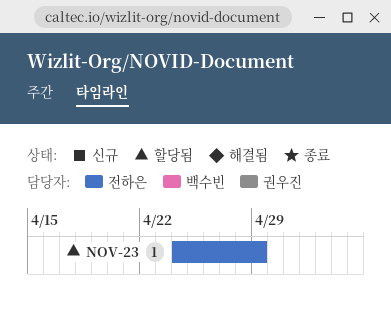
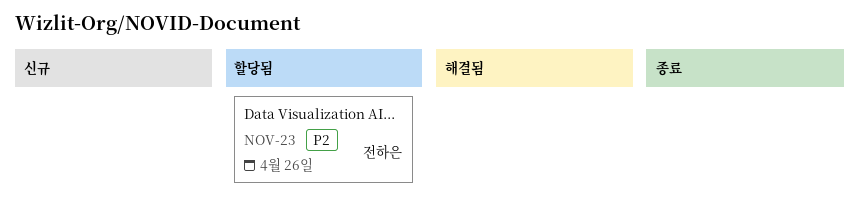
NOV-23, due: Apr 29 -> Apr 26

